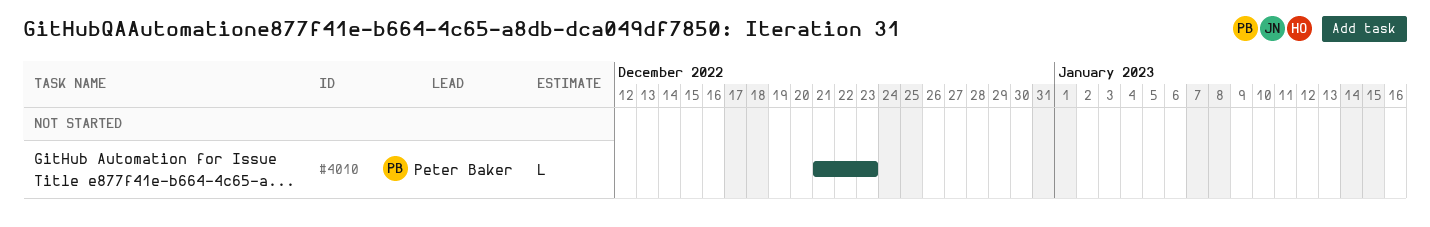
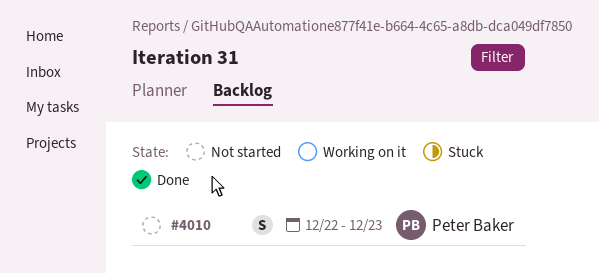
#4010, estimate: L -> S
#4010, start: Dec 21 -> Dec 22

